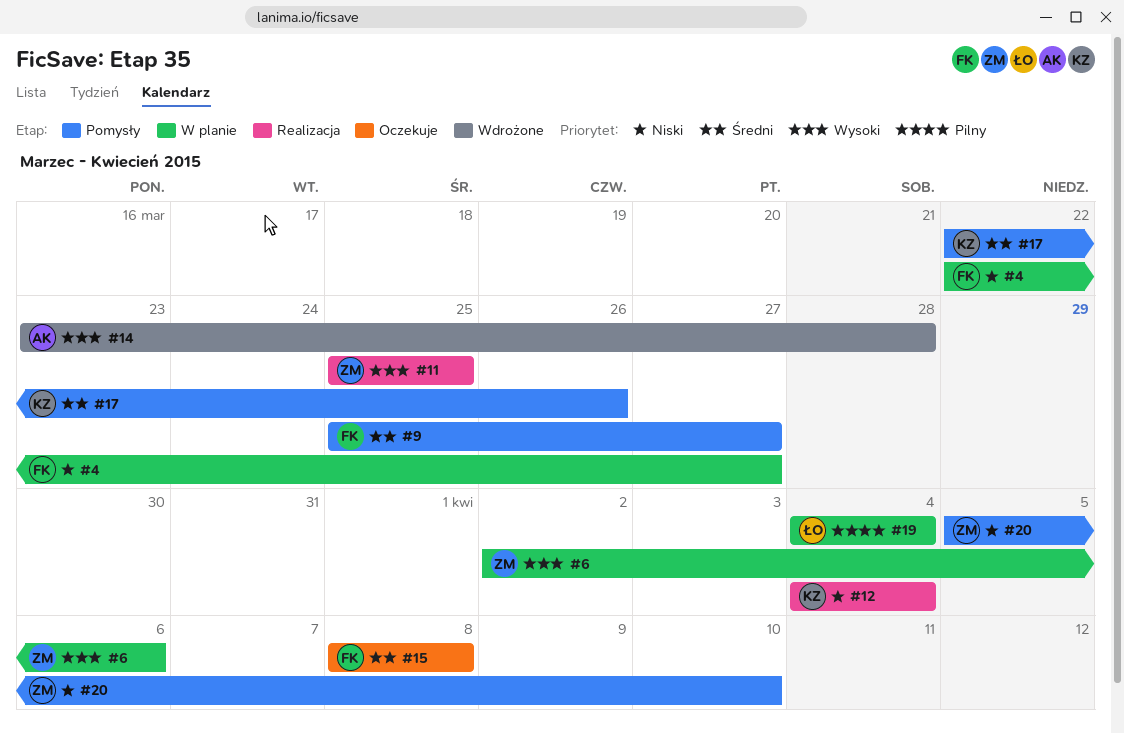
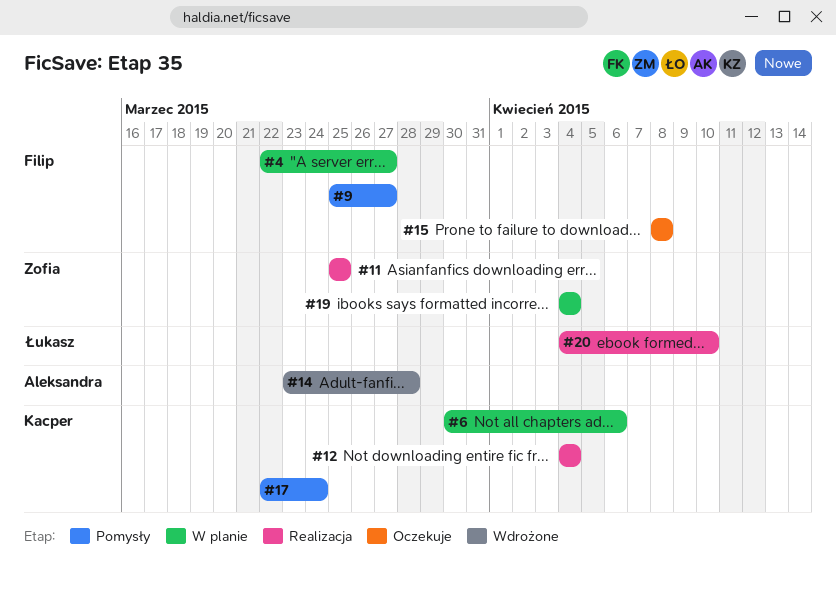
#6, owner: Zofia -> Kacper
#6, start: Apr 2 -> Mar 30
#17, due: Mar 26 -> Mar 24
#19, owner: Łukasz -> Zofia
#20, status: Pomysły -> Realizacja
#20, owner: Zofia -> Łukasz
#20, start: Apr 5 -> Apr 4

